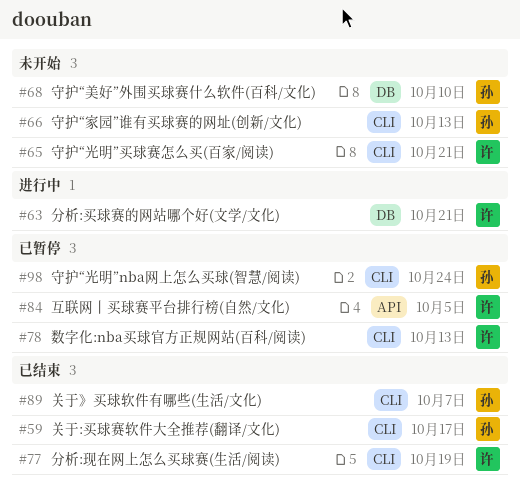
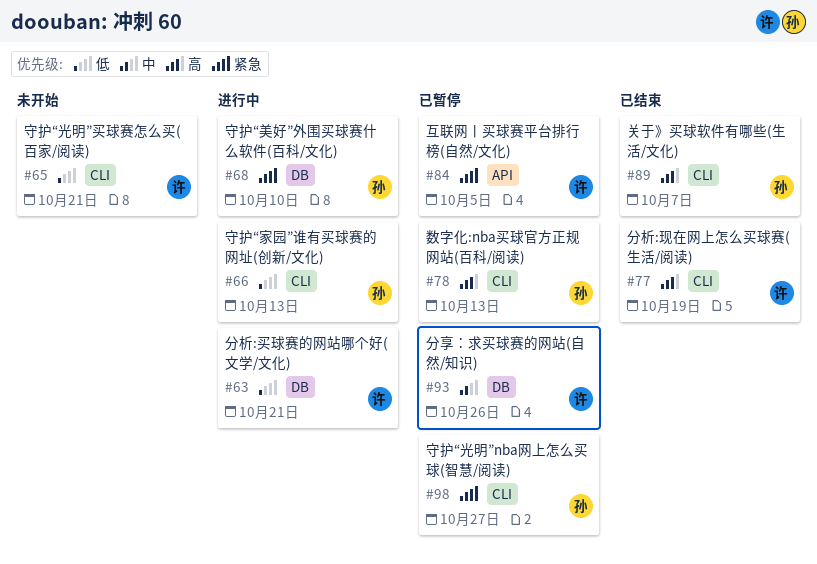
#59: present -> none
#66, status: 未开始 -> 进行中
#68, status: 未开始 -> 进行中
#78, owner: 许 -> 孙
#93: none -> present
#98, due: Oct 24 -> Oct 27

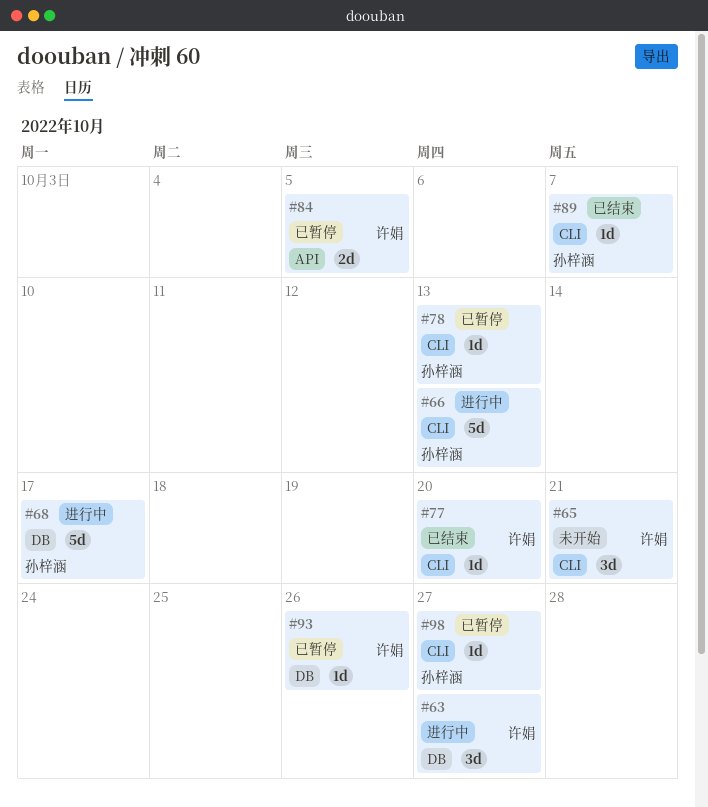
#63, due: Oct 21 -> Oct 27
#68, due: Oct 10 -> Oct 17
#77, due: Oct 19 -> Oct 20

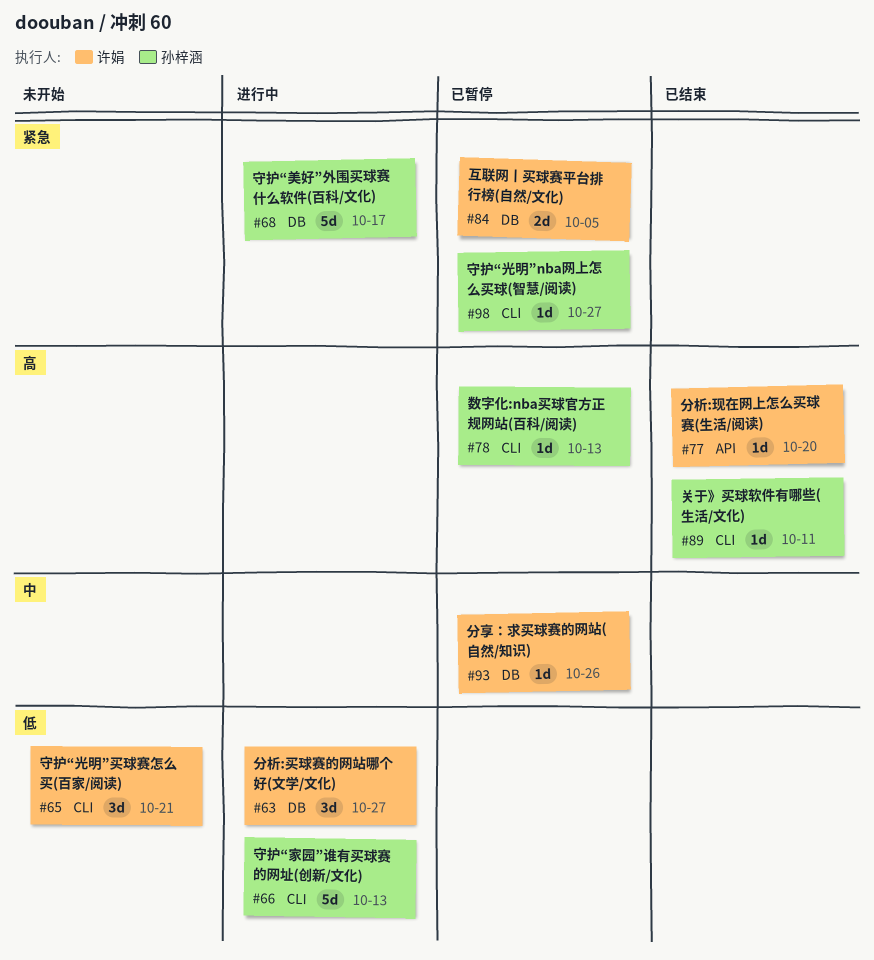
#77, label: CLI -> API
#84, label: API -> DB
#89, due: Oct 7 -> Oct 11

